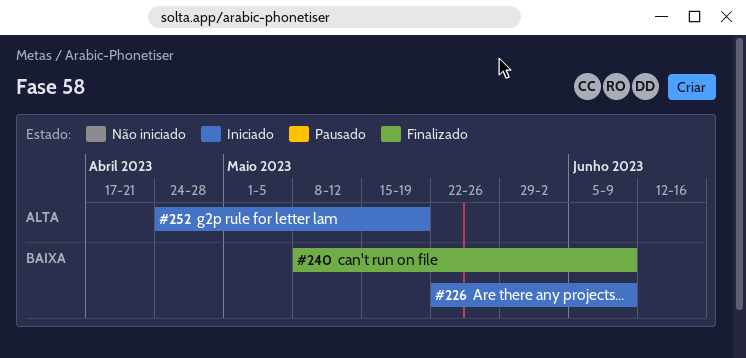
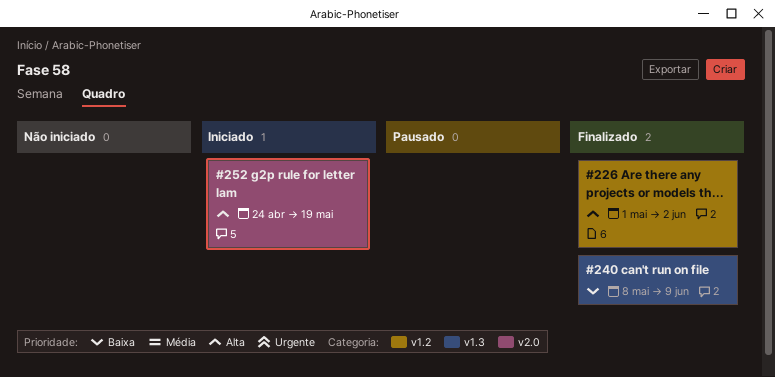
#226, status: Iniciado -> Finalizado
#226, priority: Baixa -> Alta
#226, start: May 22 -> May 1
#226, due: Jun 9 -> Jun 2

